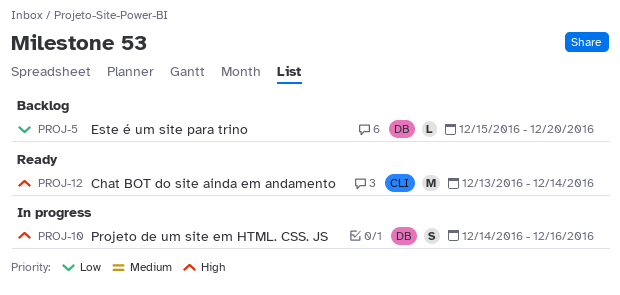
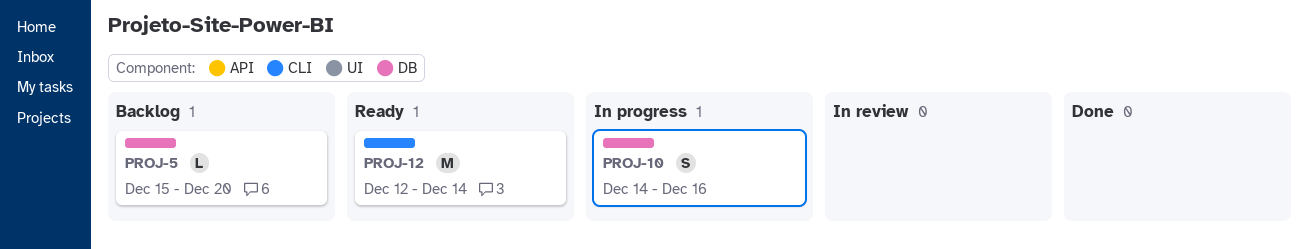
PROJ-12, start: Dec 13 -> Dec 12

